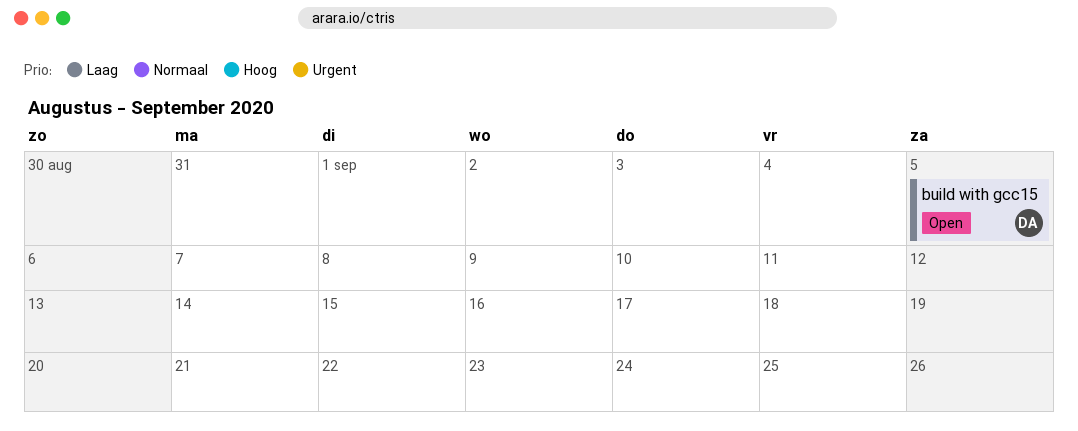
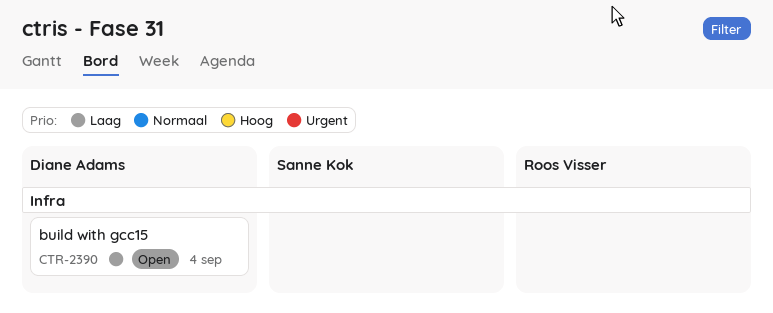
build with gcc15, due: Sep 5 -> Sep 4

